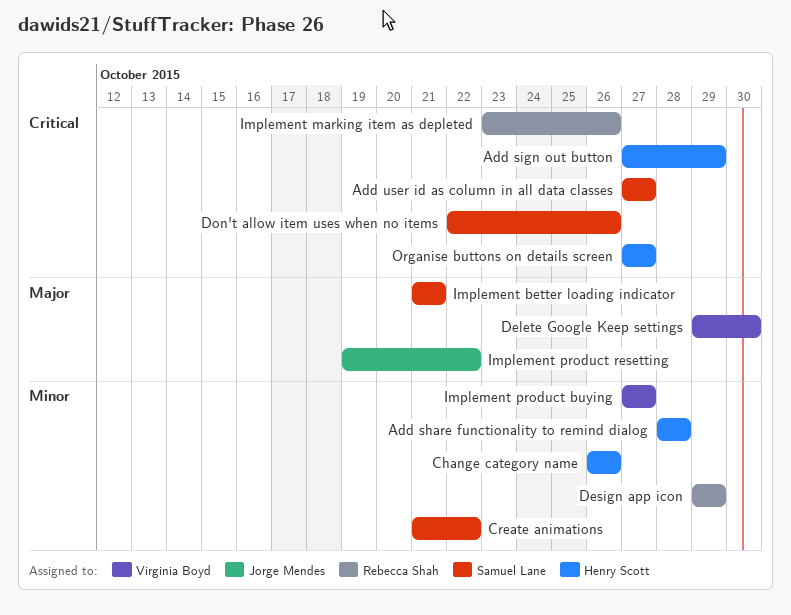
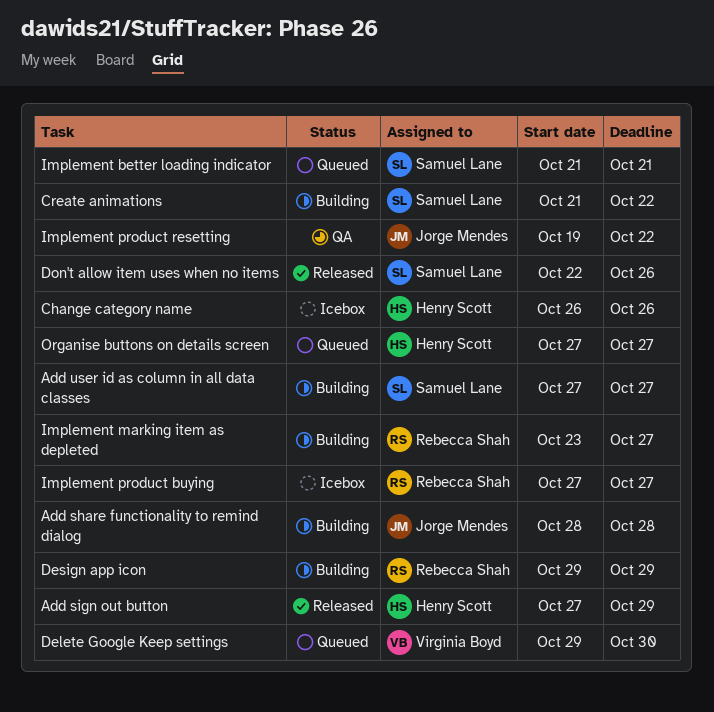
Add share functionality to remind dialog, owner: Henry Scott -> Jorge Mendes
Implement marking item as depleted, due: Oct 26 -> Oct 27
Implement product buying, owner: Virginia Boyd -> Rebecca Shah

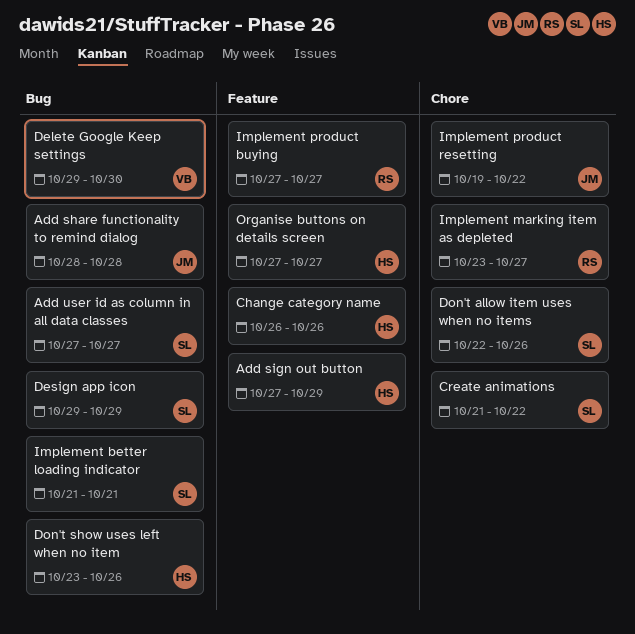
Design app icon, owner: Rebecca Shah -> Samuel Lane
Don't show uses left when no item: none -> present

